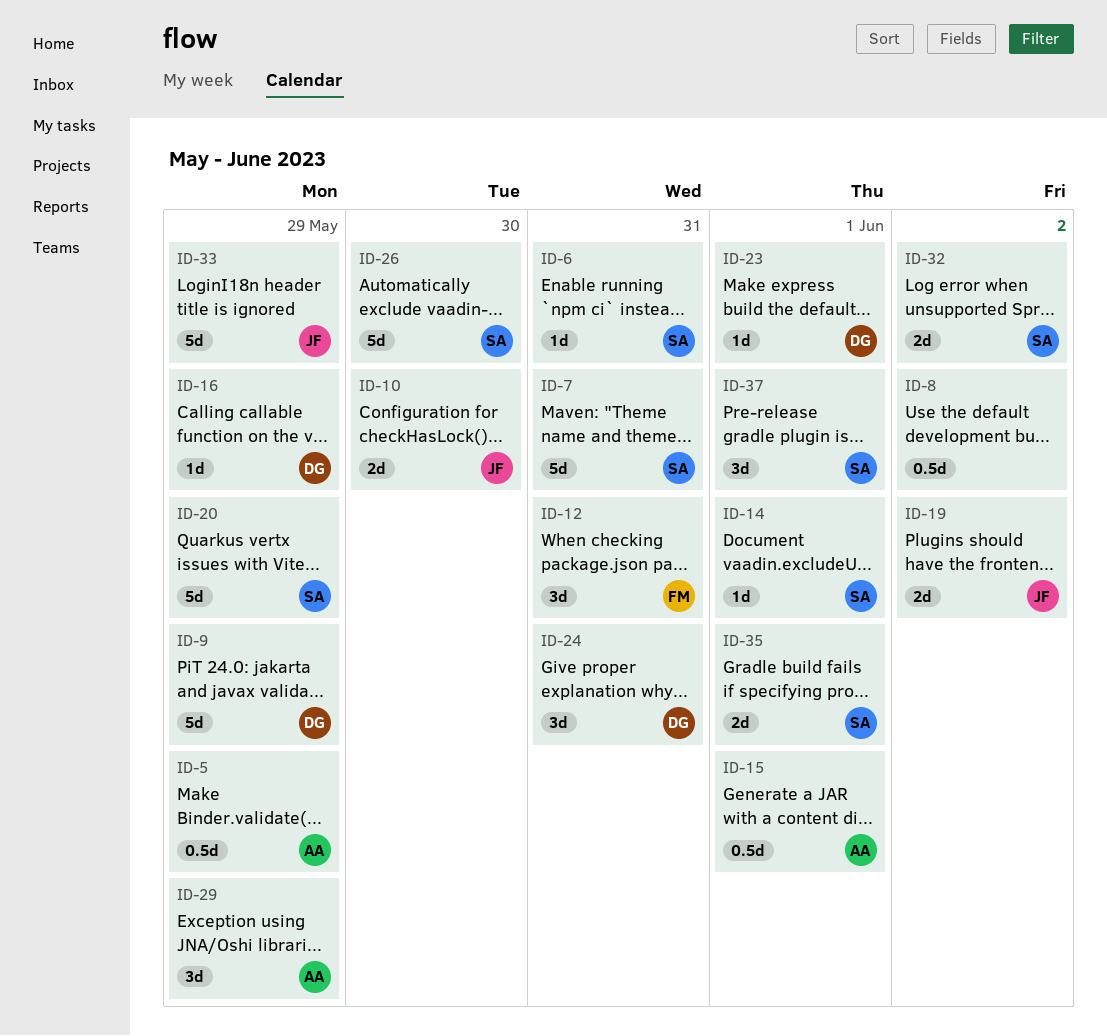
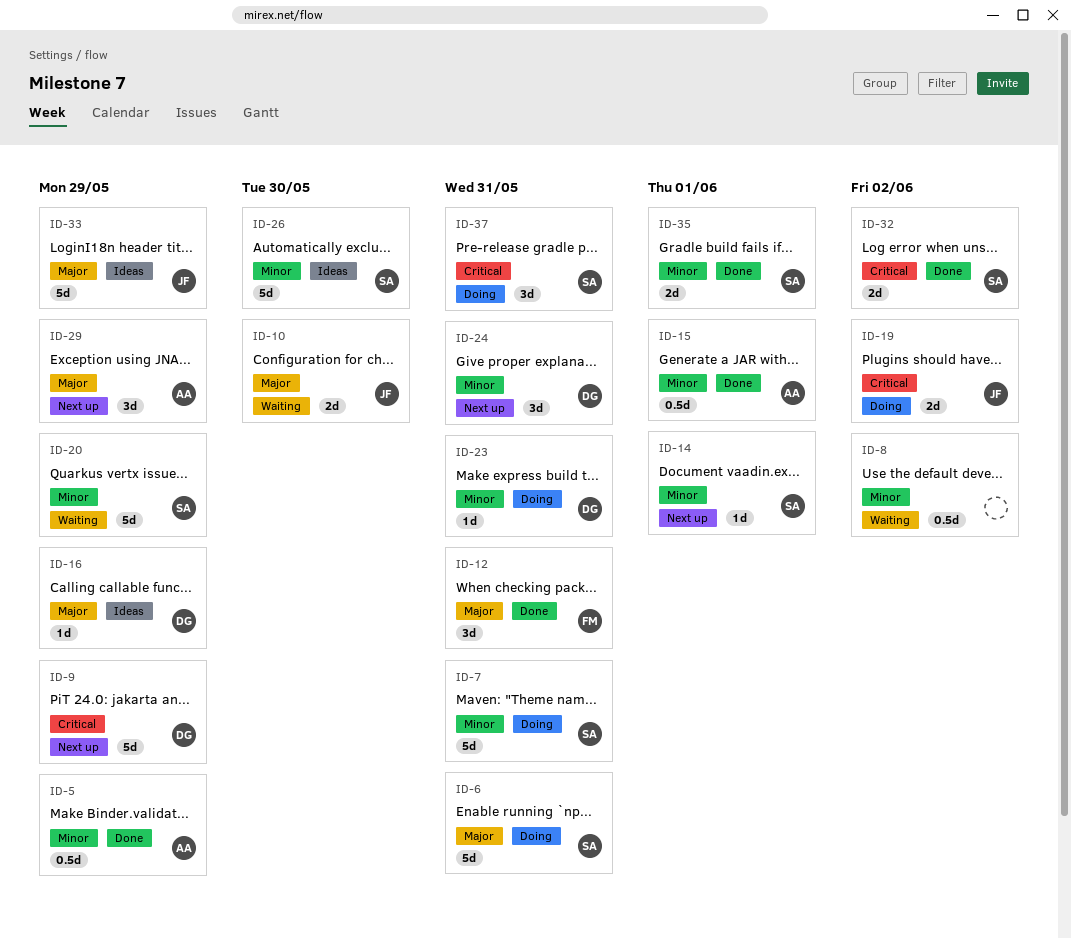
ID-6, estimate: 1d -> 5d
ID-23, due: Jun 1 -> May 31
ID-37, due: Jun 1 -> May 31

